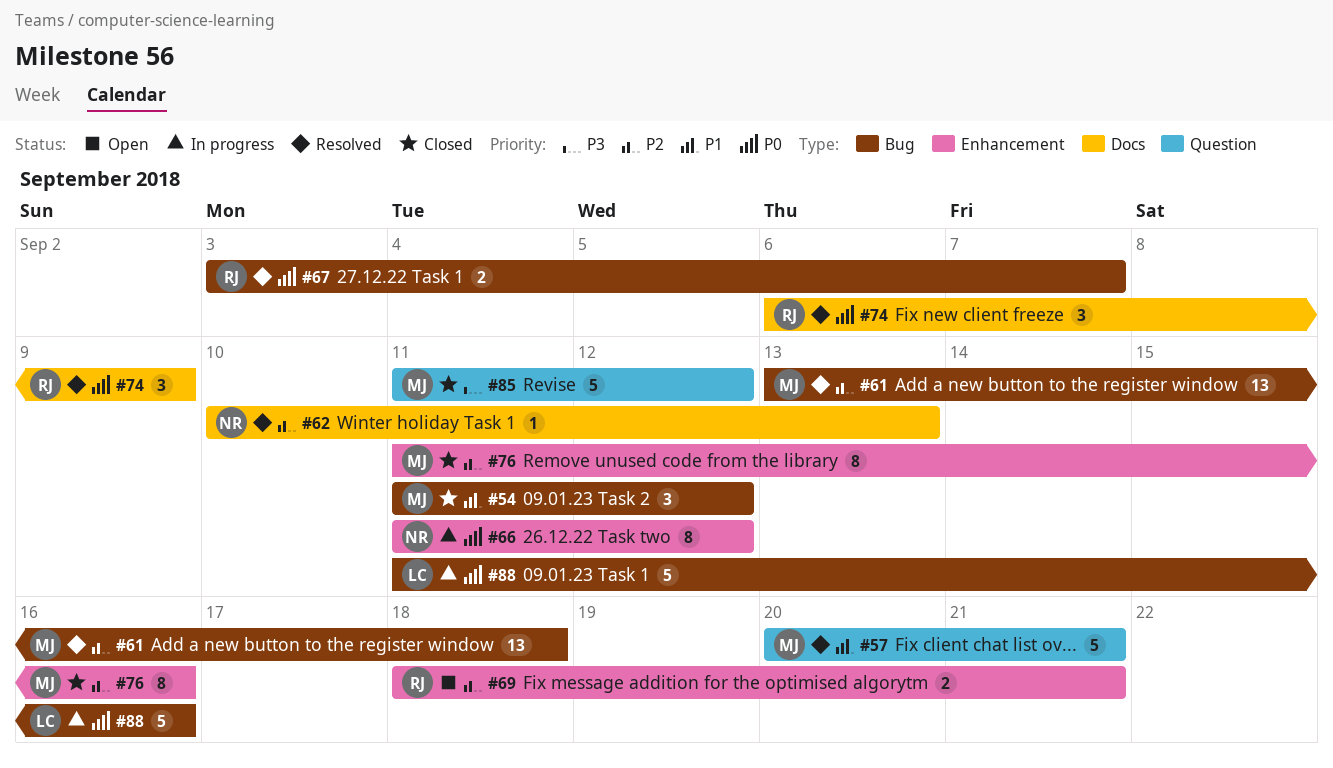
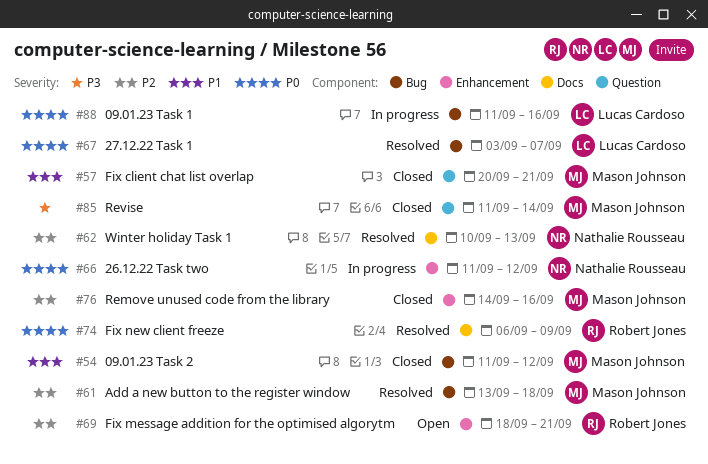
#57, status: Resolved -> Closed
#67, owner: Robert Jones -> Lucas Cardoso
#76, start: Sep 11 -> Sep 14
#85, due: Sep 12 -> Sep 14

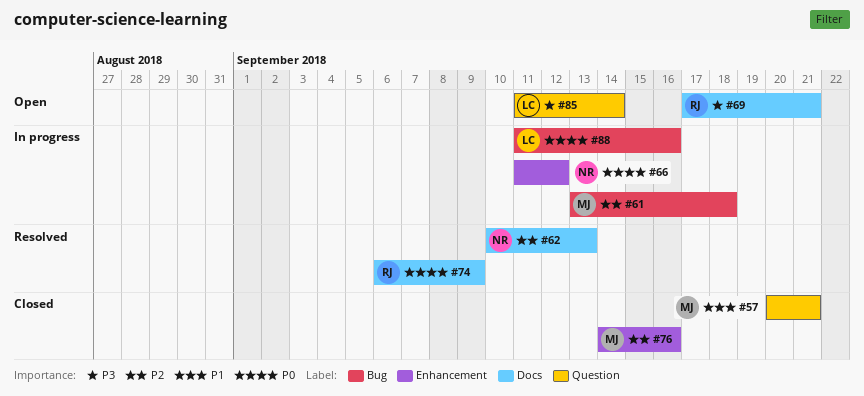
#54: present -> none
#61, status: Resolved -> In progress
#67: present -> none
#69, priority: P2 -> P3
#69, label: Enhancement -> Docs
#69, start: Sep 18 -> Sep 17
#85, status: Closed -> Open
#85, owner: Mason Johnson -> Lucas Cardoso

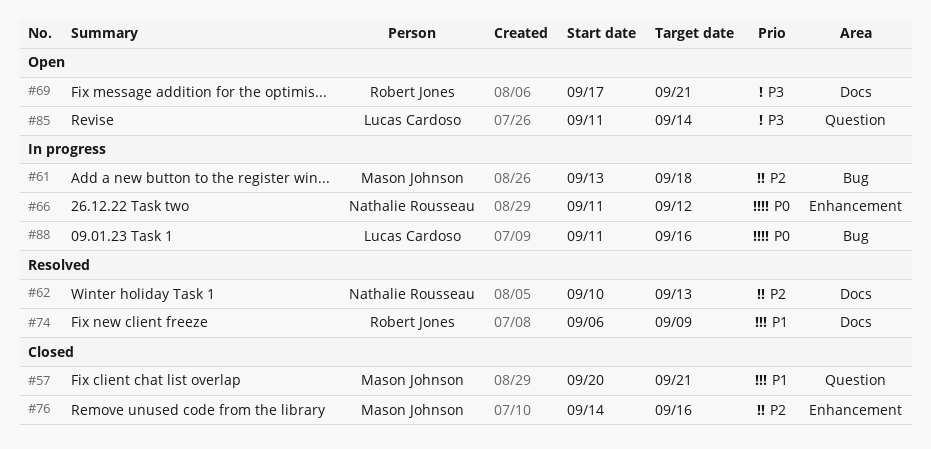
#74, priority: P0 -> P1

